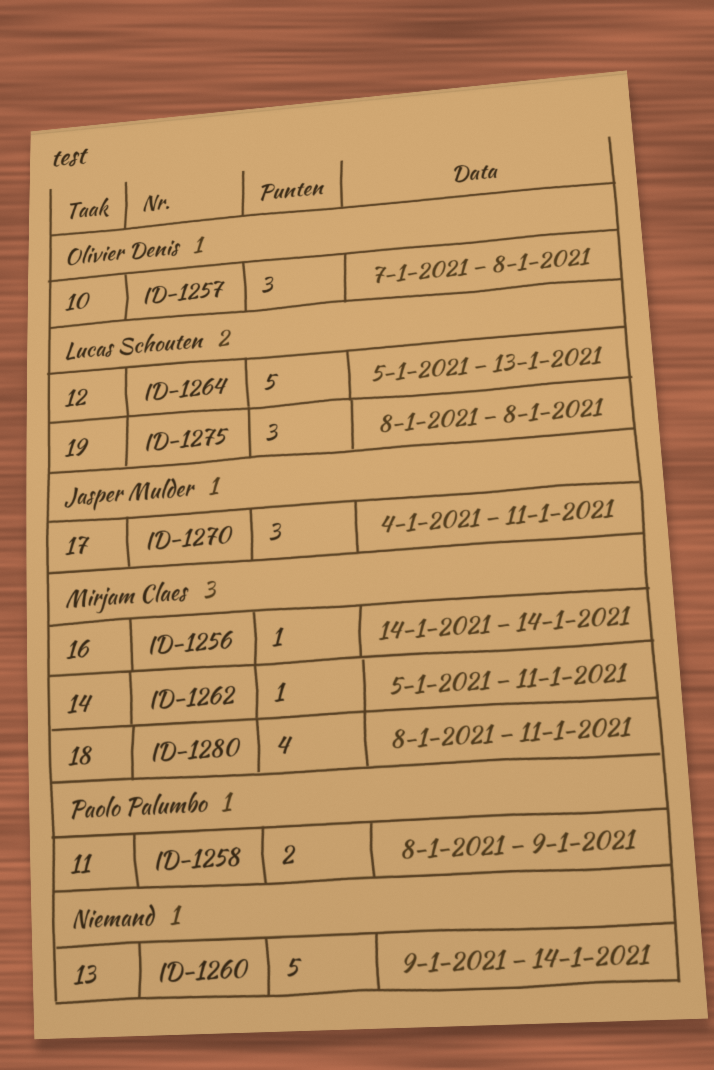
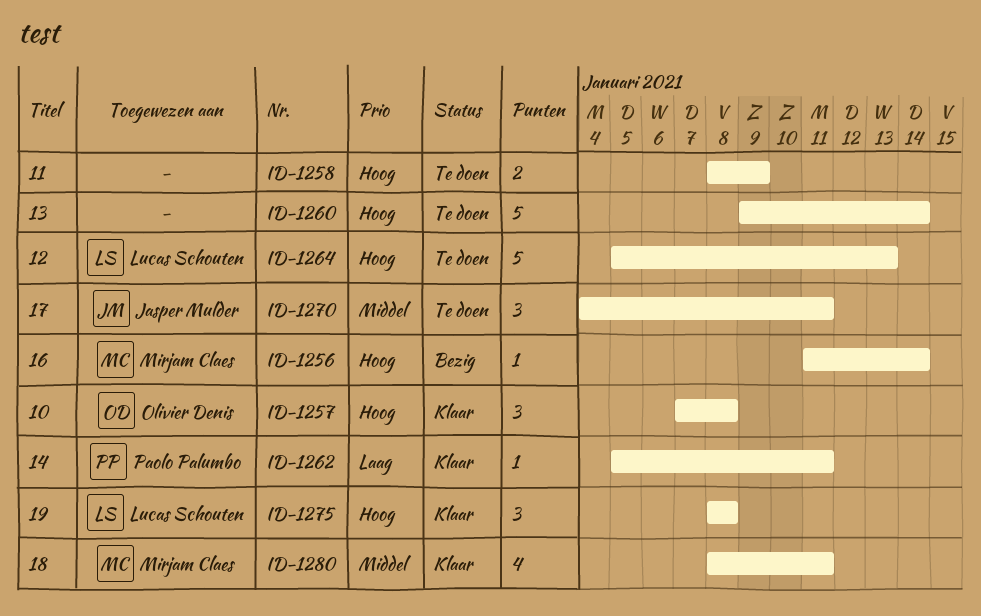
ID-1256, start: Jan 14 -> Jan 11
ID-1258, owner: Paolo Palumbo -> none
ID-1262, owner: Mirjam Claes -> Paolo Palumbo

